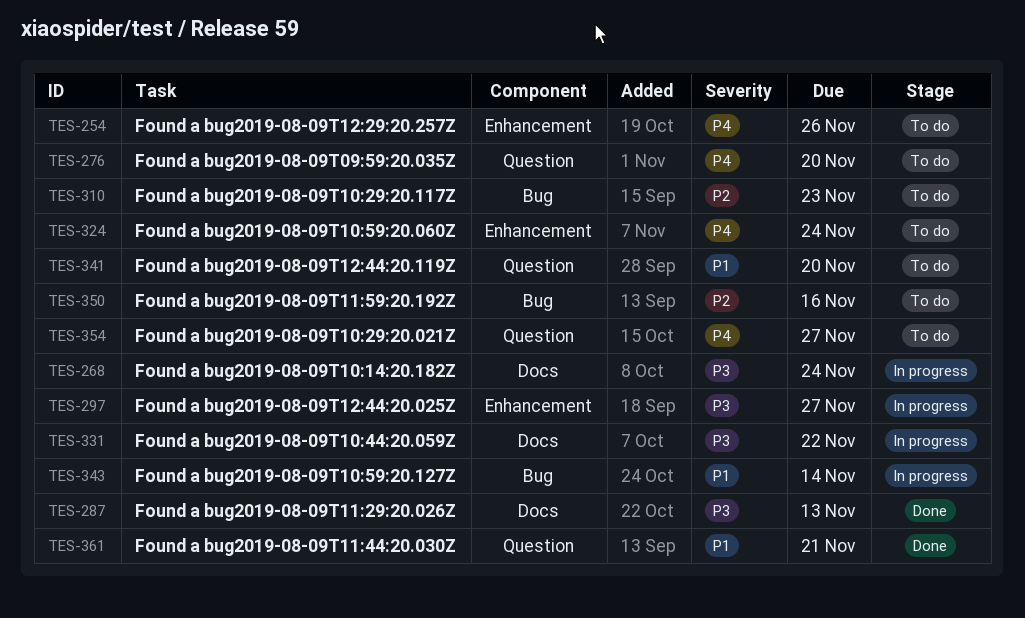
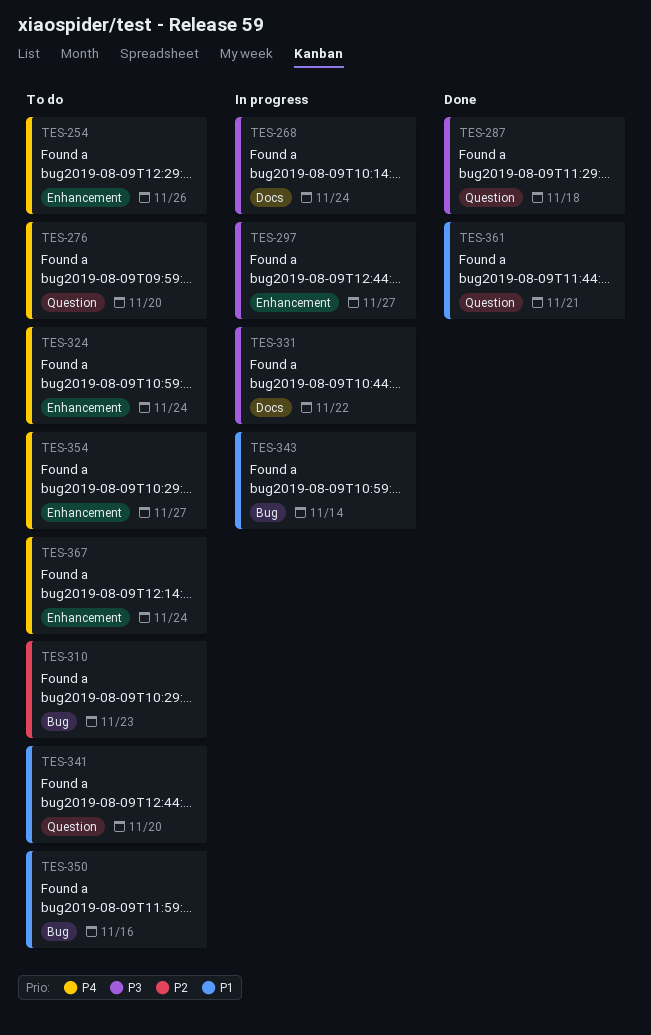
TES-287, label: Docs -> Question
TES-287, due: Nov 13 -> Nov 18
TES-350, priority: P2 -> P1
TES-354, label: Question -> Enhancement
TES-367: none -> present

